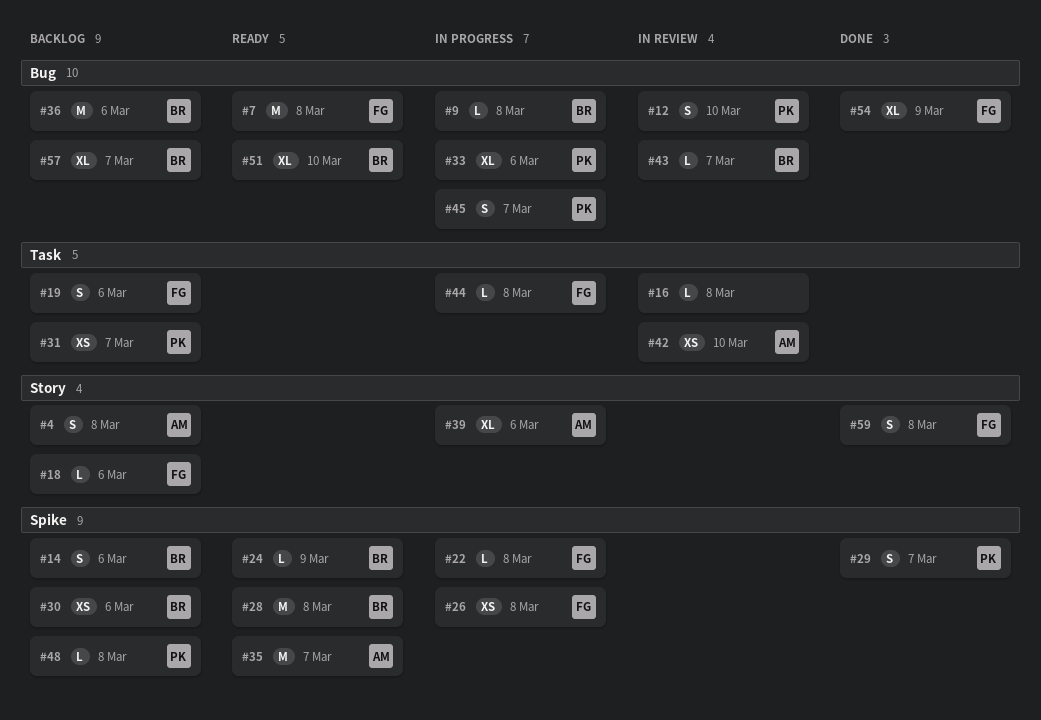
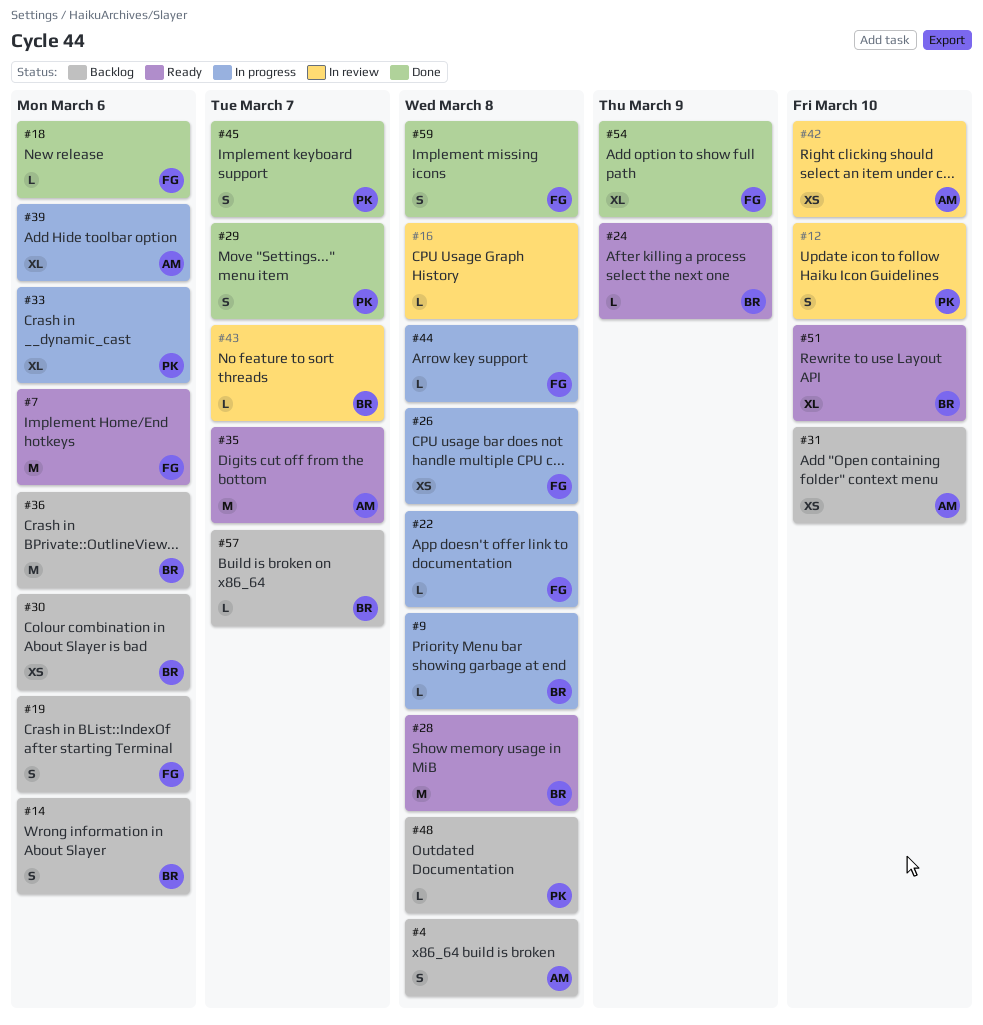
#7, due: Mar 8 -> Mar 6
#18, status: Backlog -> Done
#31, owner: PK -> AM
#31, due: Mar 7 -> Mar 10
#45, status: In progress -> Done
#57, estimate: XL -> L

